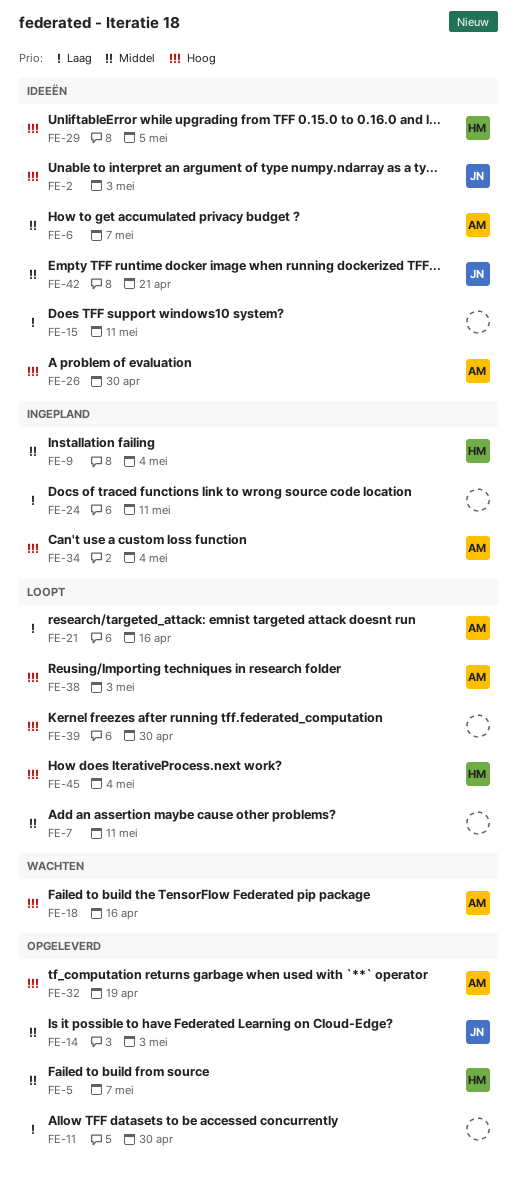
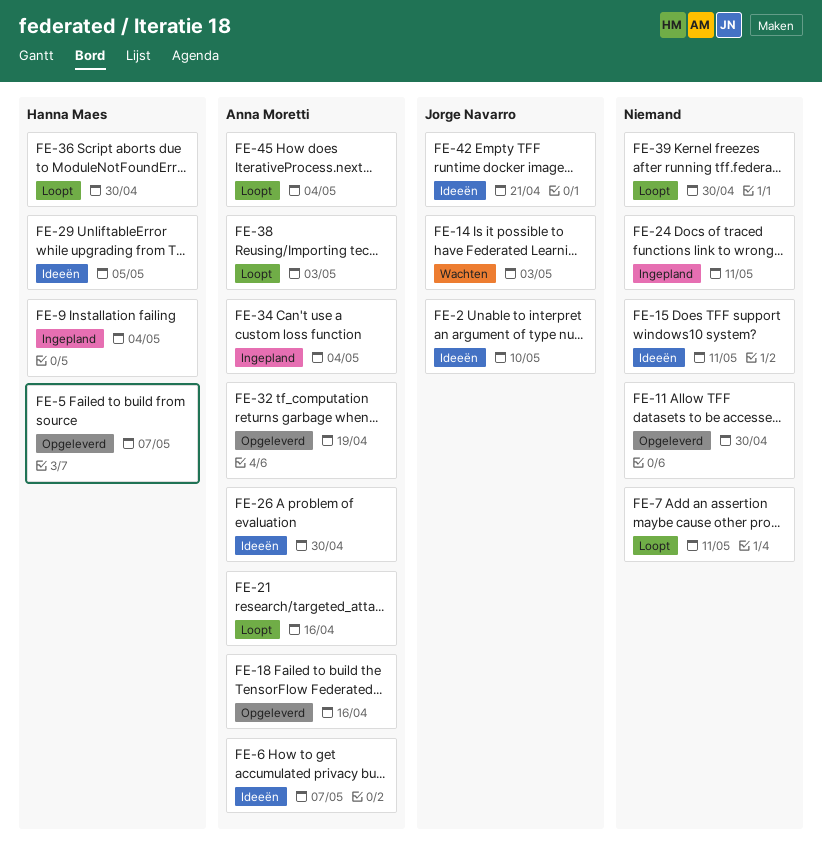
FE-2, due: May 3 -> May 10
FE-14, status: Opgeleverd -> Wachten
FE-18, status: Wachten -> Opgeleverd
FE-36: none -> present
FE-45, owner: Hanna Maes -> Anna Moretti

